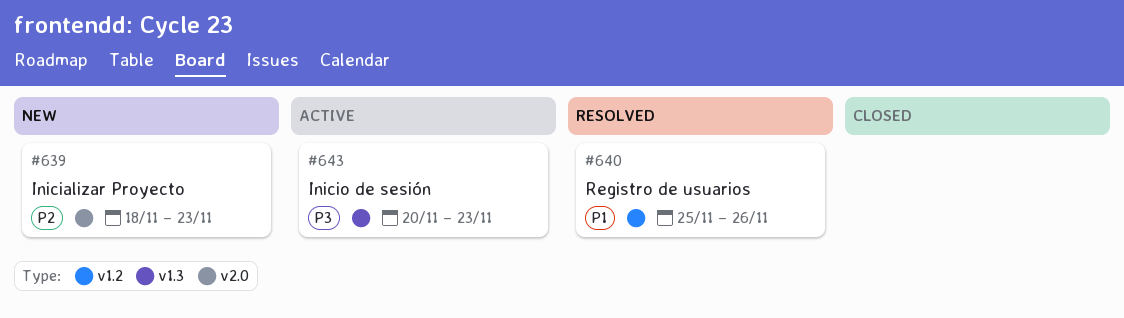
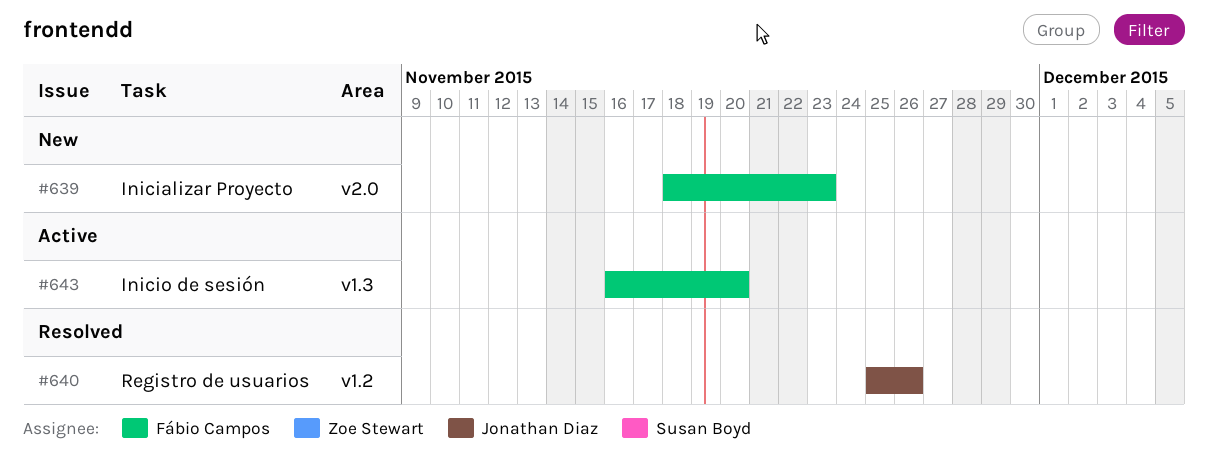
#643, start: Nov 20 -> Nov 16
#643, due: Nov 23 -> Nov 20

